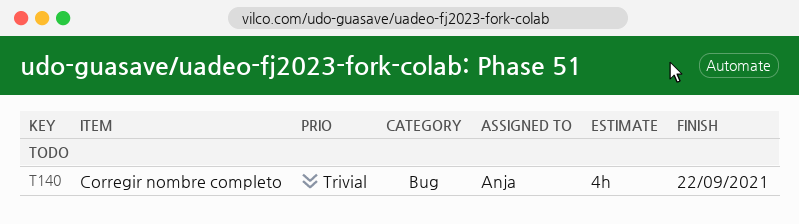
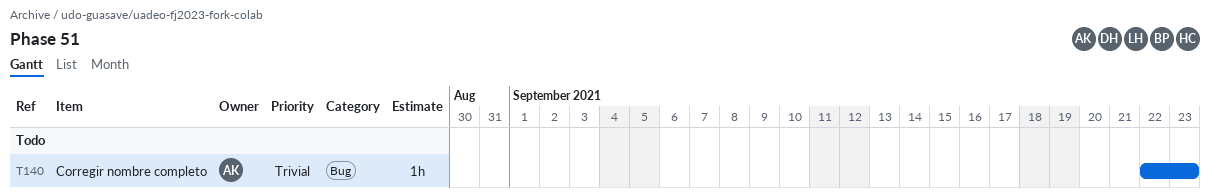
T140, estimate: 4h -> 1h
T140, due: Sep 22 -> Sep 23

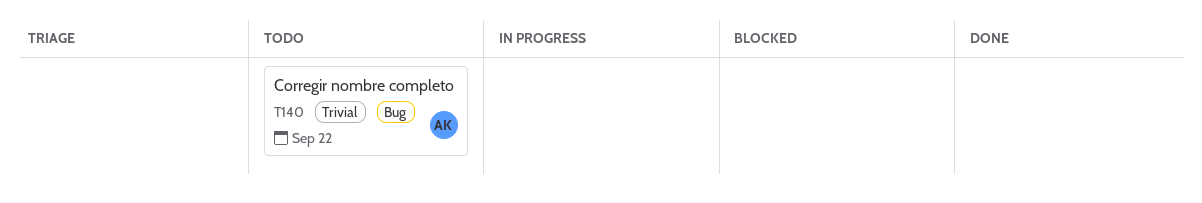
T140, due: Sep 23 -> Sep 22

